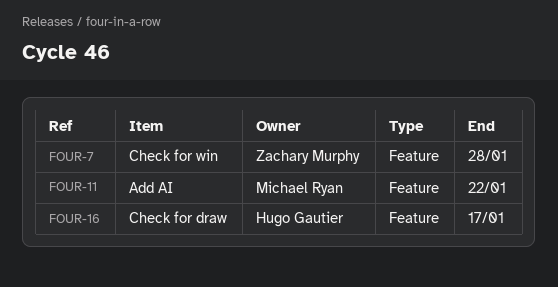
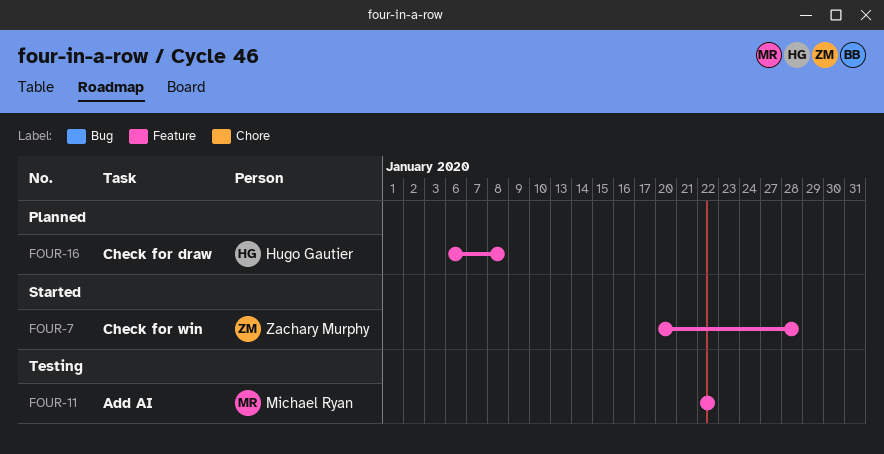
FOUR-16, due: Jan 17 -> Jan 8

